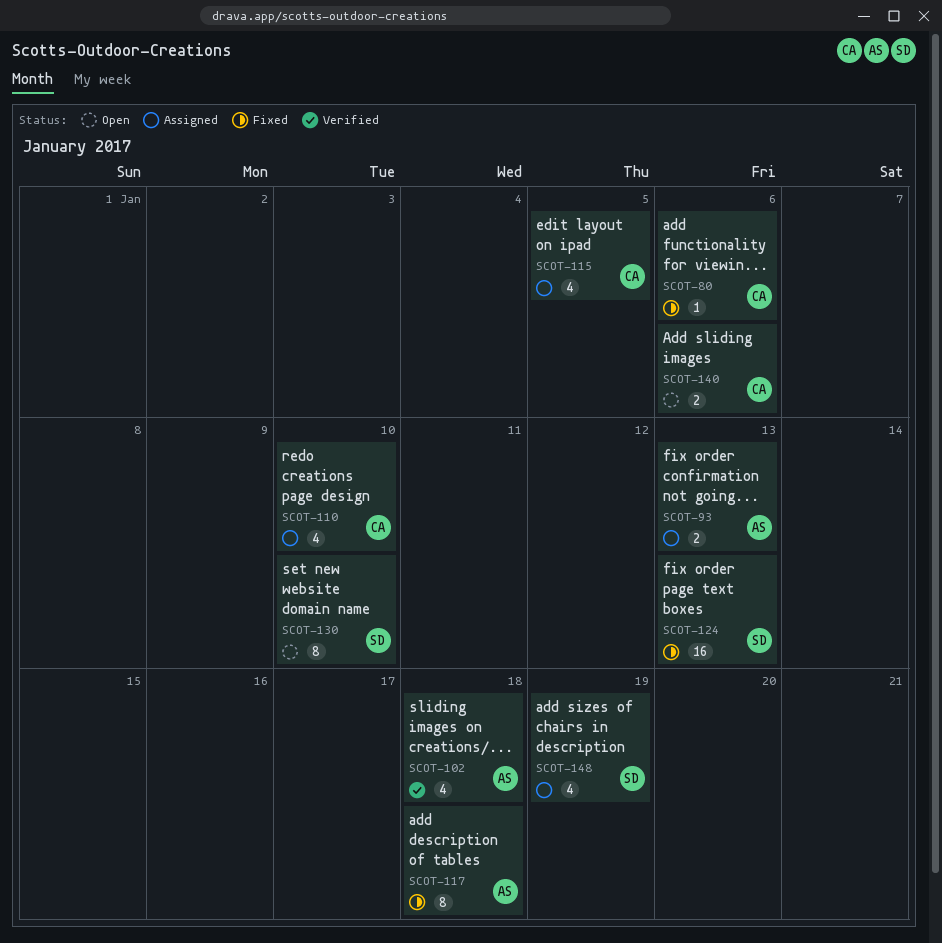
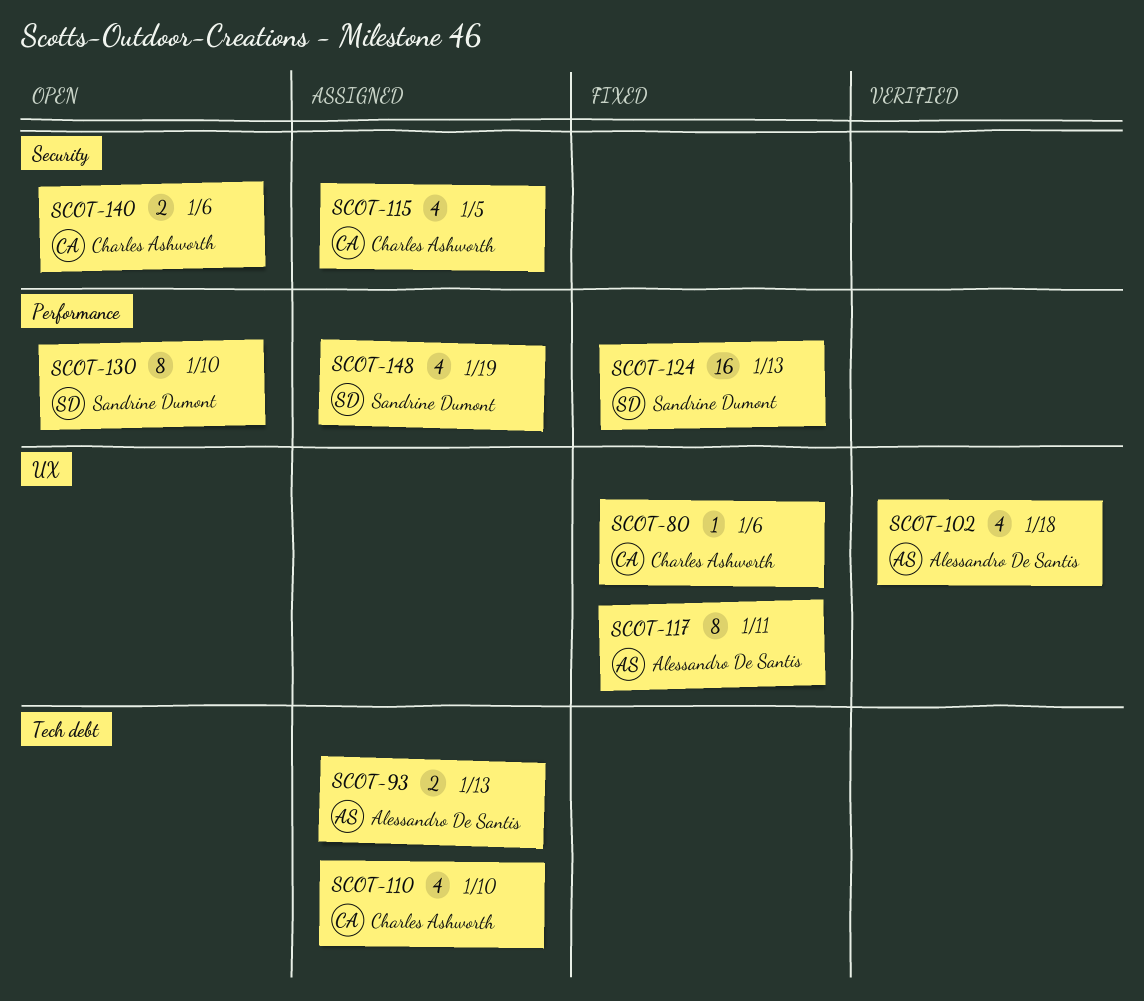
SCOT-117, due: Jan 18 -> Jan 11

